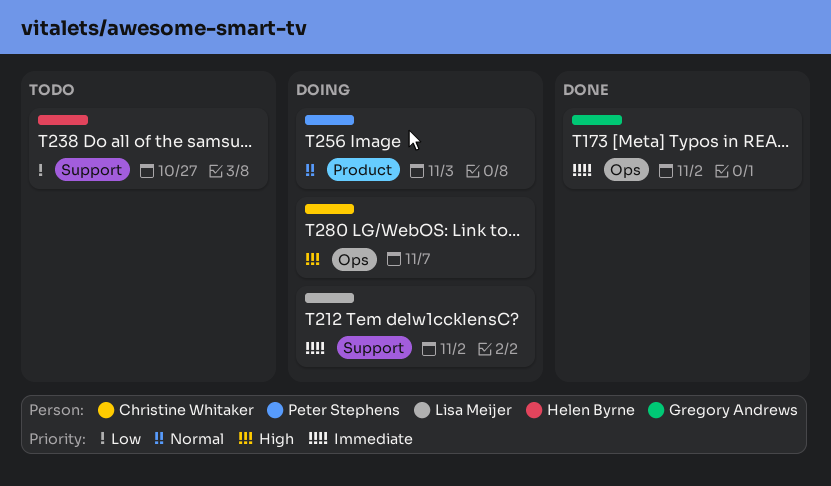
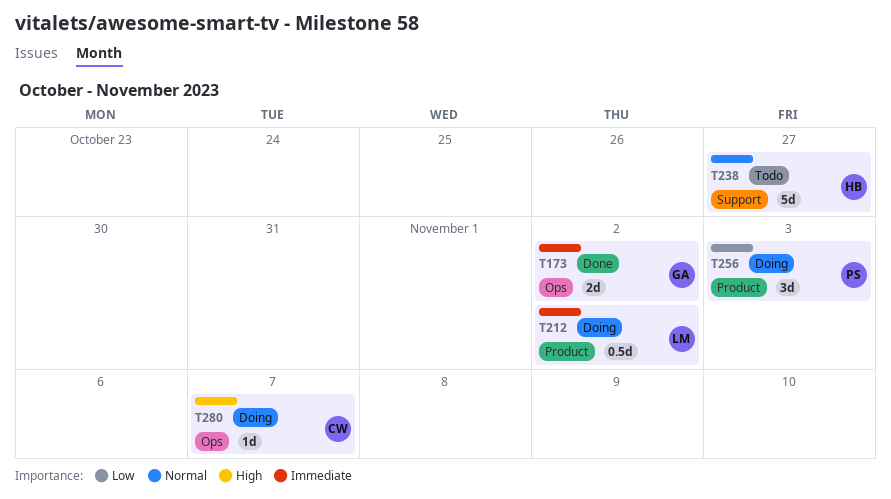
T212, label: Support -> Product
T238, priority: Low -> Normal
T256, priority: Normal -> Low

